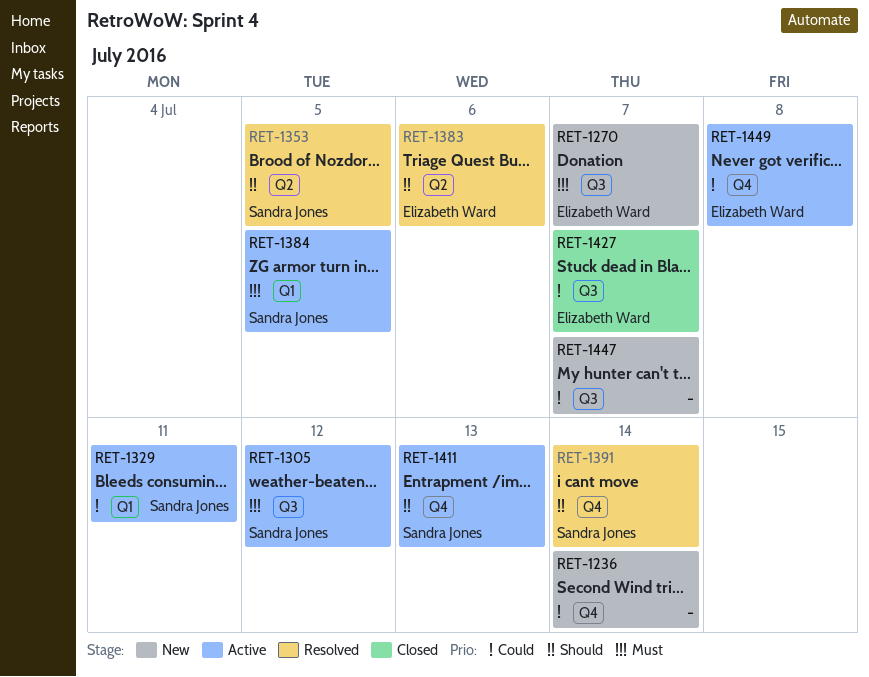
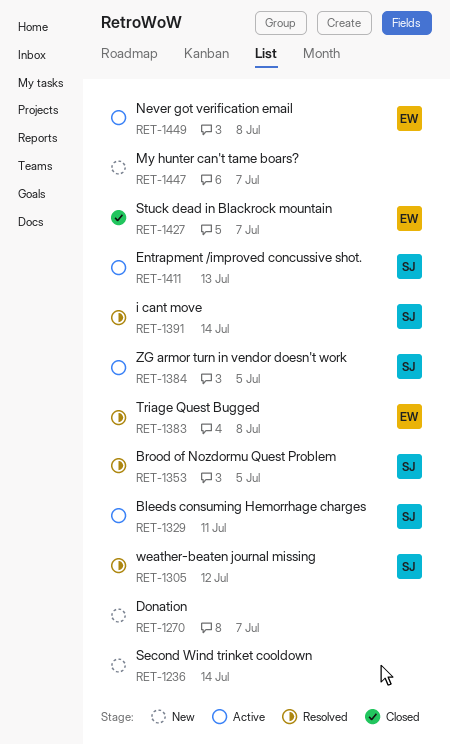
RET-1270, owner: Elizabeth Ward -> none
RET-1305, status: Active -> Resolved
RET-1383, due: Jul 6 -> Jul 8

